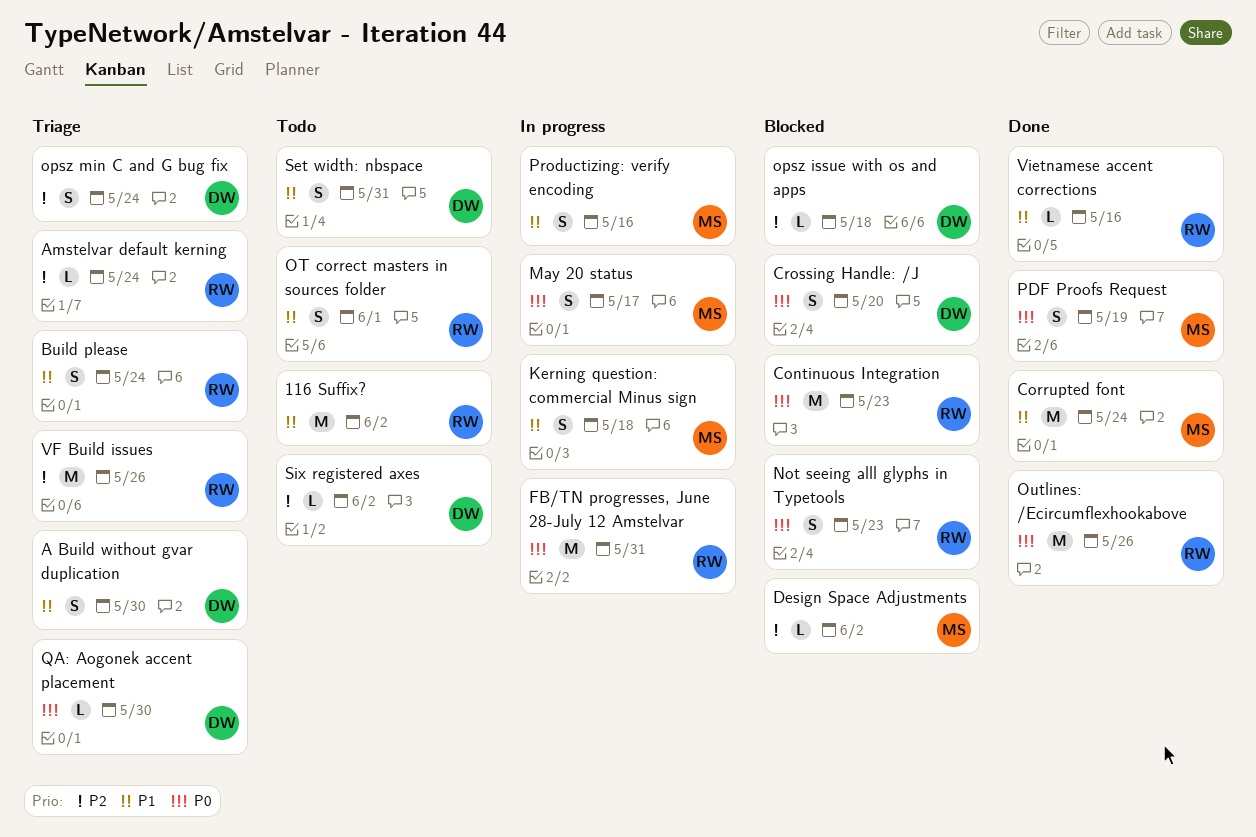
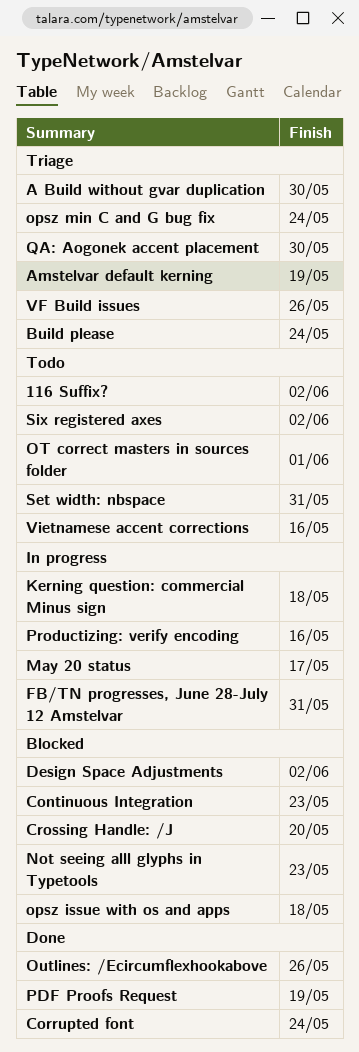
Amstelvar default kerning, due: May 24 -> May 19
Vietnamese accent corrections, status: Done -> Todo

